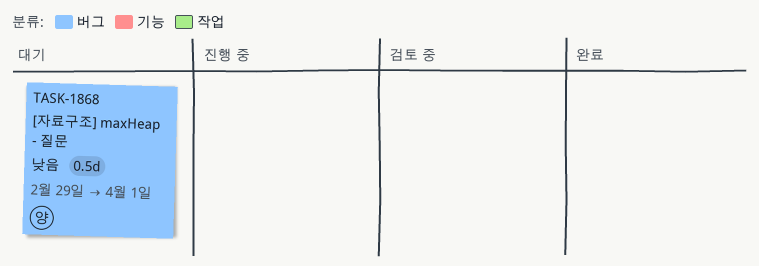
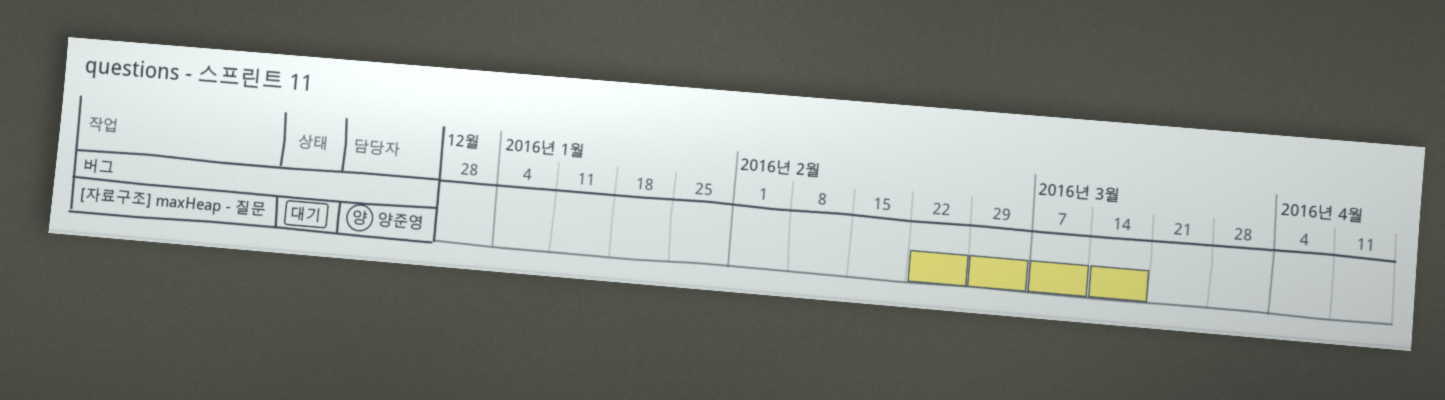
[자료구조] maxHeap - 질문, start: Feb 29 -> Feb 22
[자료구조] maxHeap - 질문, due: Apr 1 -> Mar 18

